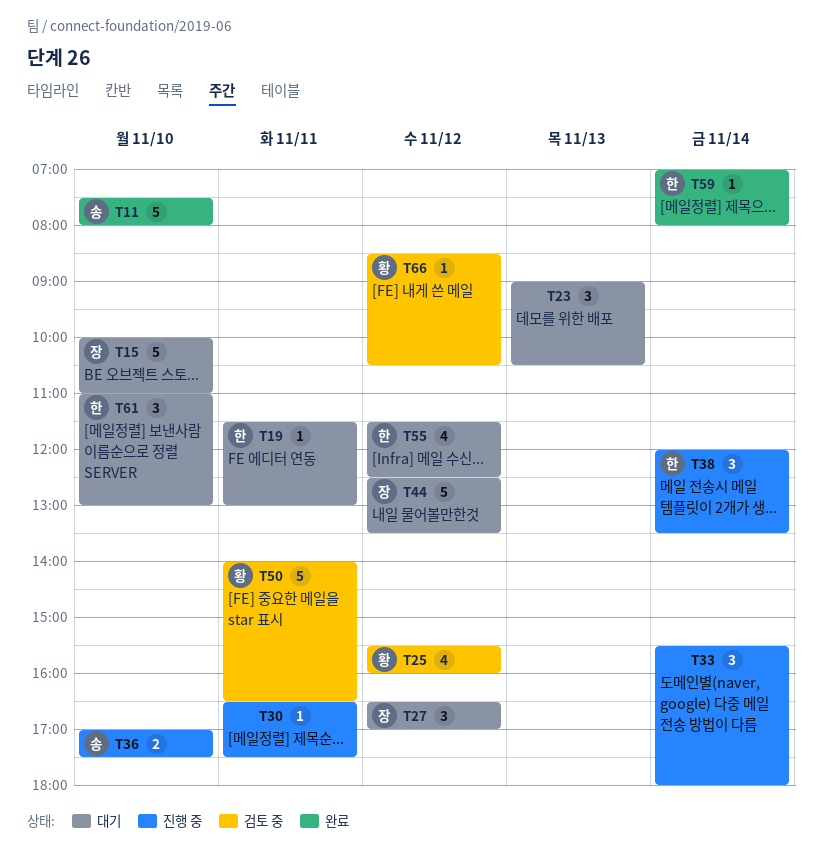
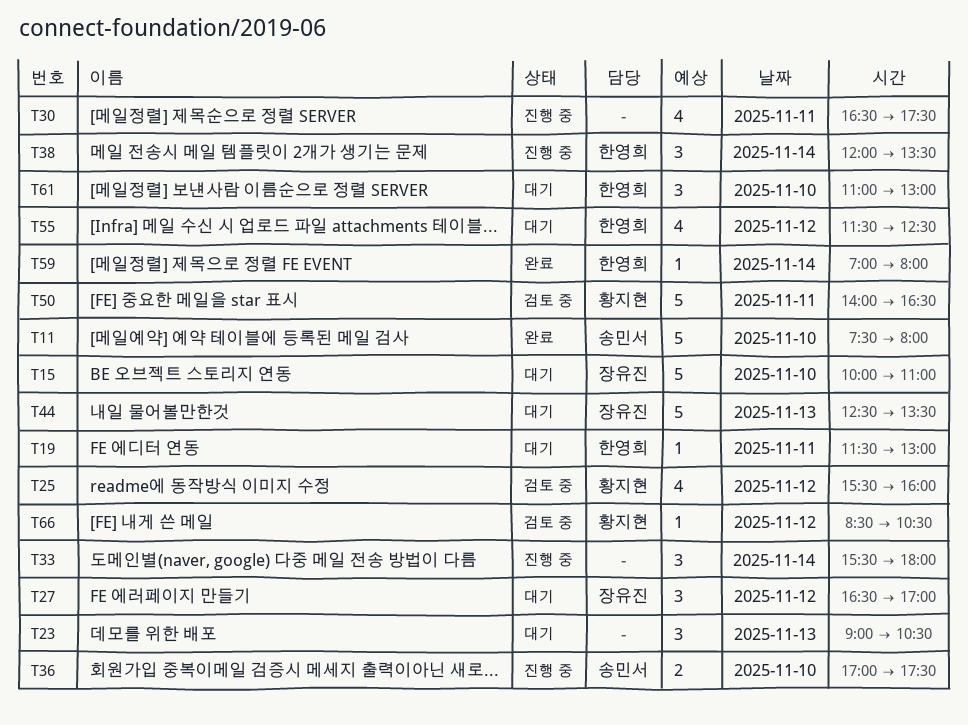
T30, estimate: 1 -> 4
T44, day: Nov 12 -> Nov 13

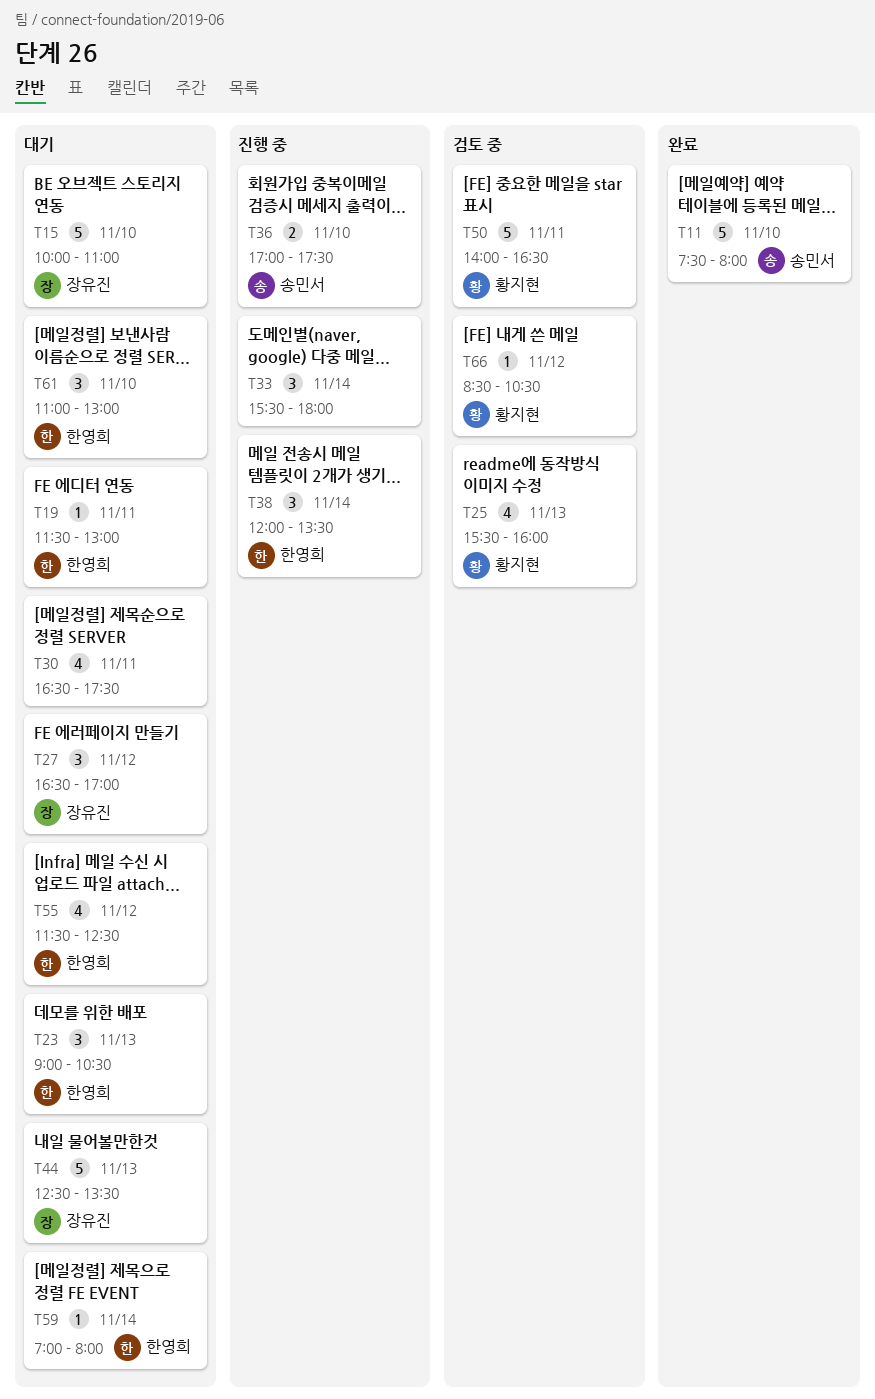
T23, owner: none -> 한영희
T25, day: Nov 12 -> Nov 13
T30, status: 진행 중 -> 대기
T59, status: 완료 -> 대기

